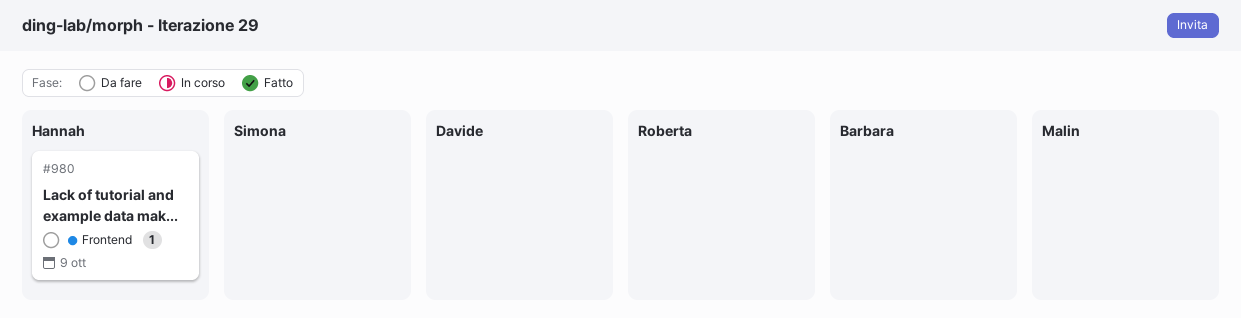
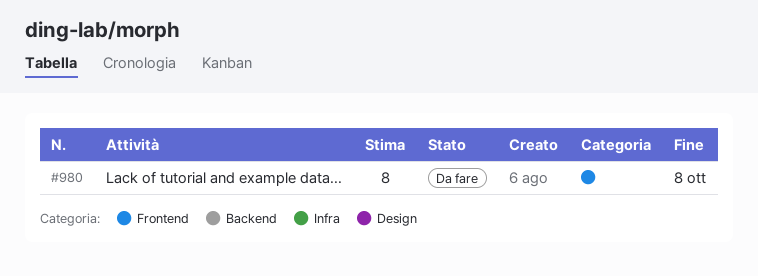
#980, estimate: 1 -> 8
#980, due: Oct 9 -> Oct 8

